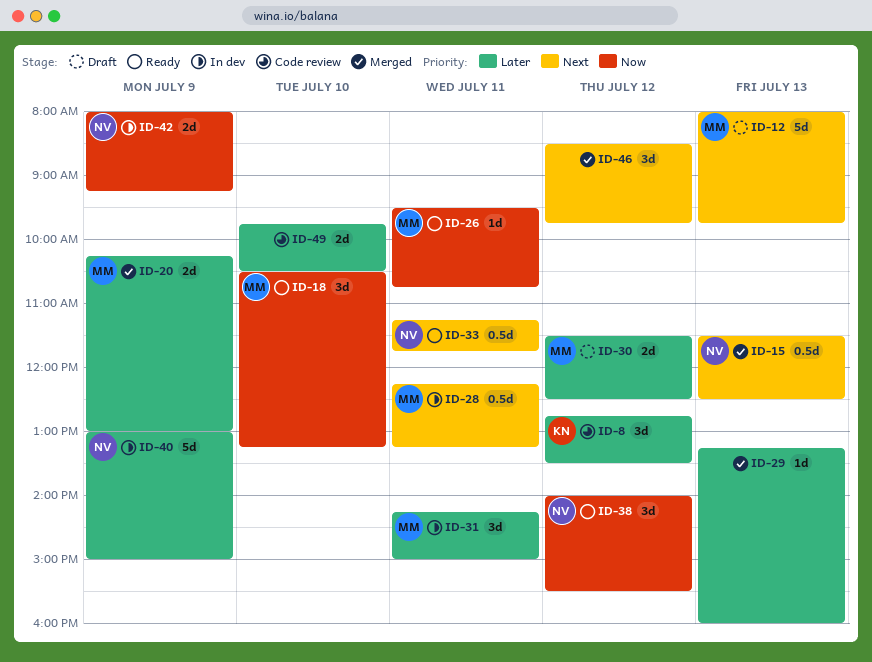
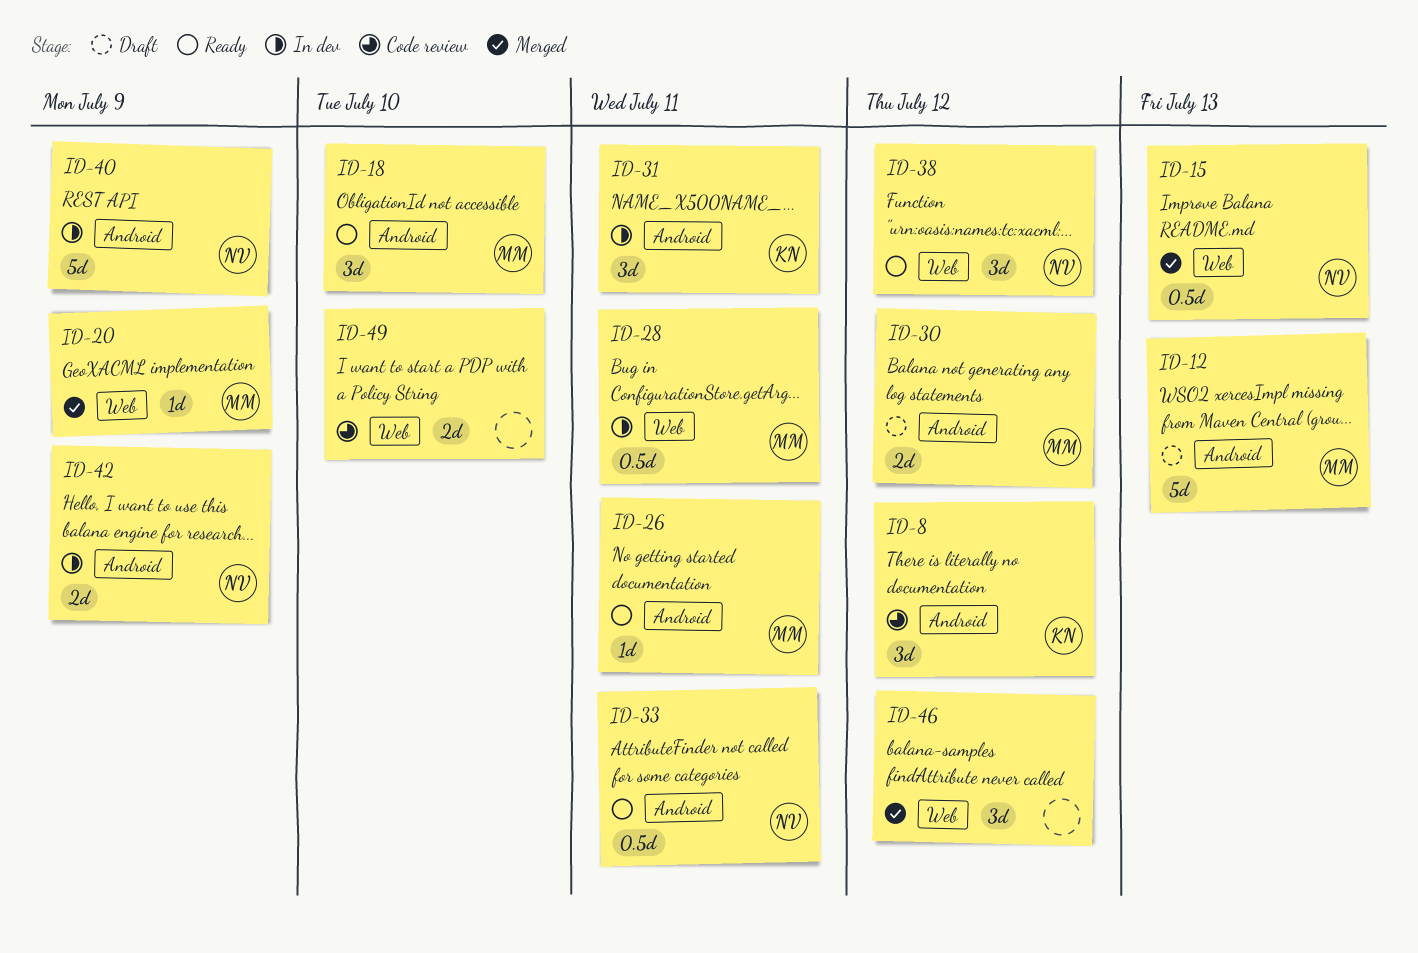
ID-20, estimate: 2d -> 1d
ID-29: present -> none
ID-31, owner: MM -> KN

